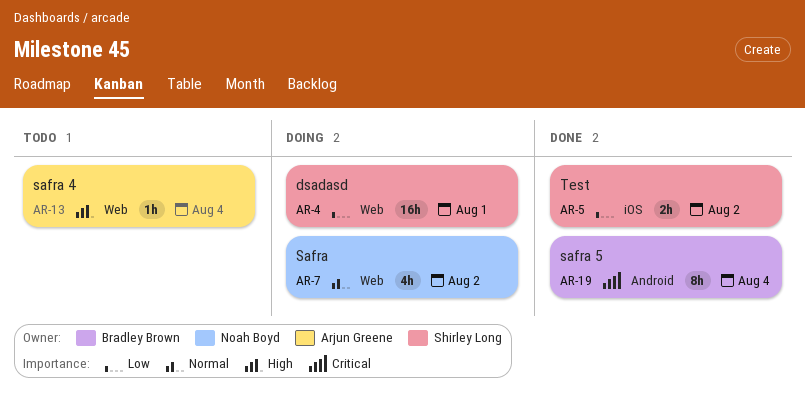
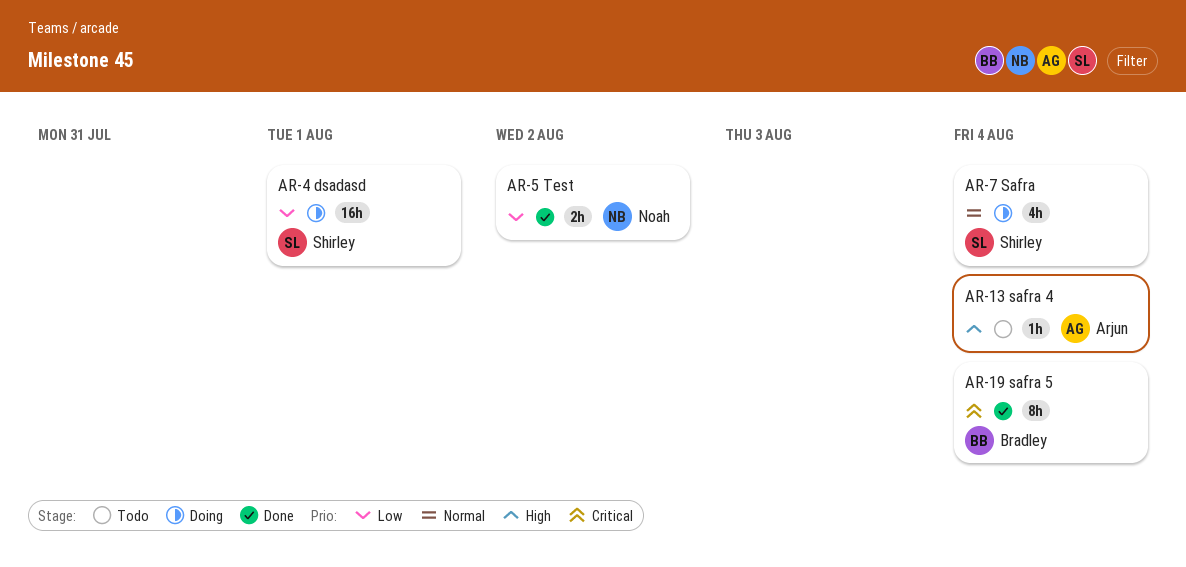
AR-5, owner: Shirley Long -> Noah Boyd
AR-7, owner: Noah Boyd -> Shirley Long
AR-7, due: Aug 2 -> Aug 4

